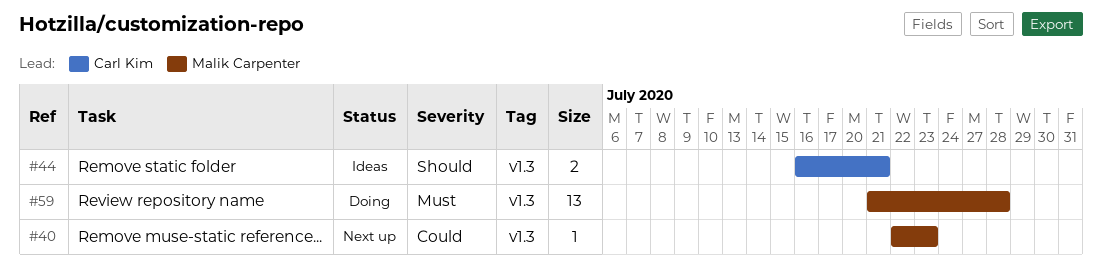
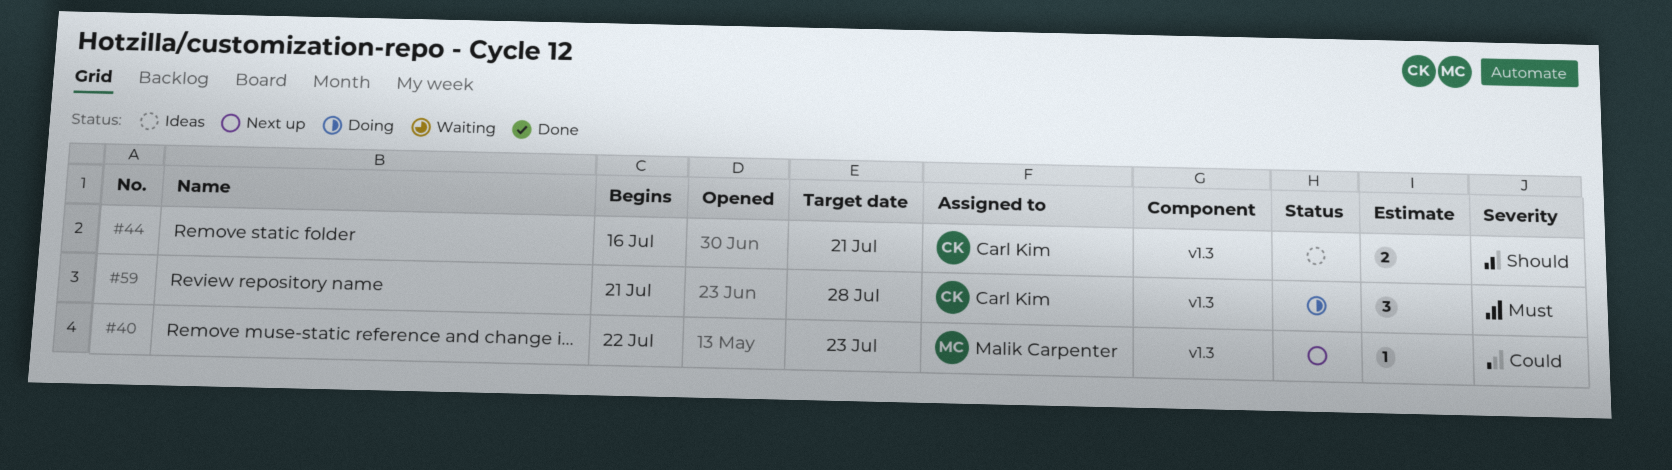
#59, owner: Malik Carpenter -> Carl Kim
#59, estimate: 13 -> 3

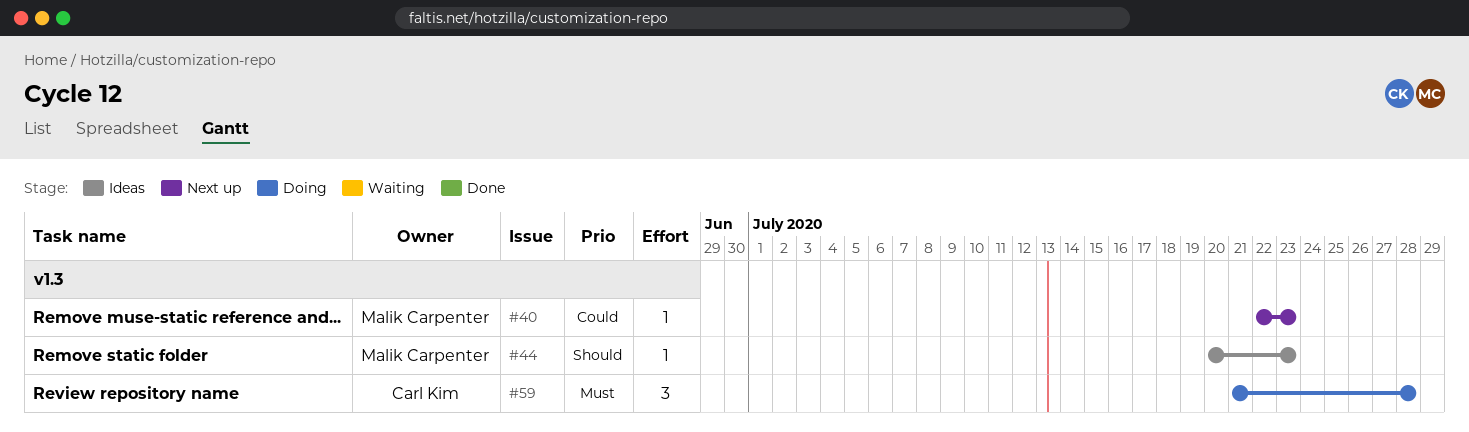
#44, owner: Carl Kim -> Malik Carpenter
#44, estimate: 2 -> 1
#44, start: Jul 16 -> Jul 20
#44, due: Jul 21 -> Jul 23

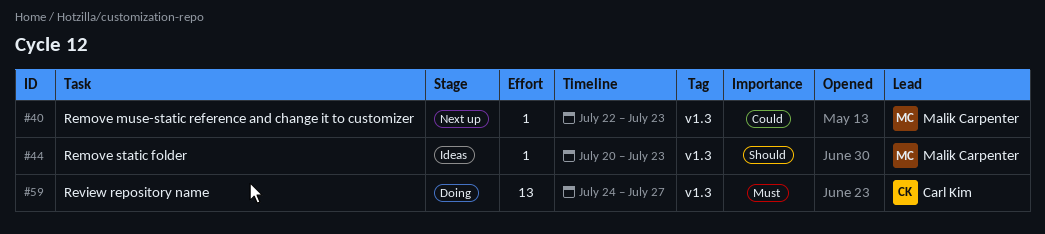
#59, estimate: 3 -> 13
#59, start: Jul 21 -> Jul 24
#59, due: Jul 28 -> Jul 27

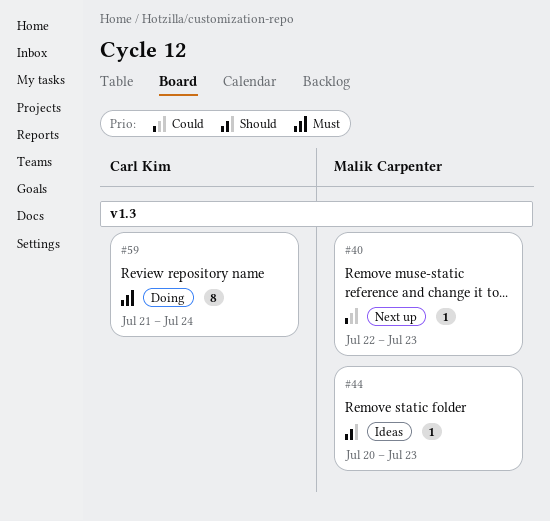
#59, estimate: 13 -> 8
#59, start: Jul 24 -> Jul 21
#59, due: Jul 27 -> Jul 24

